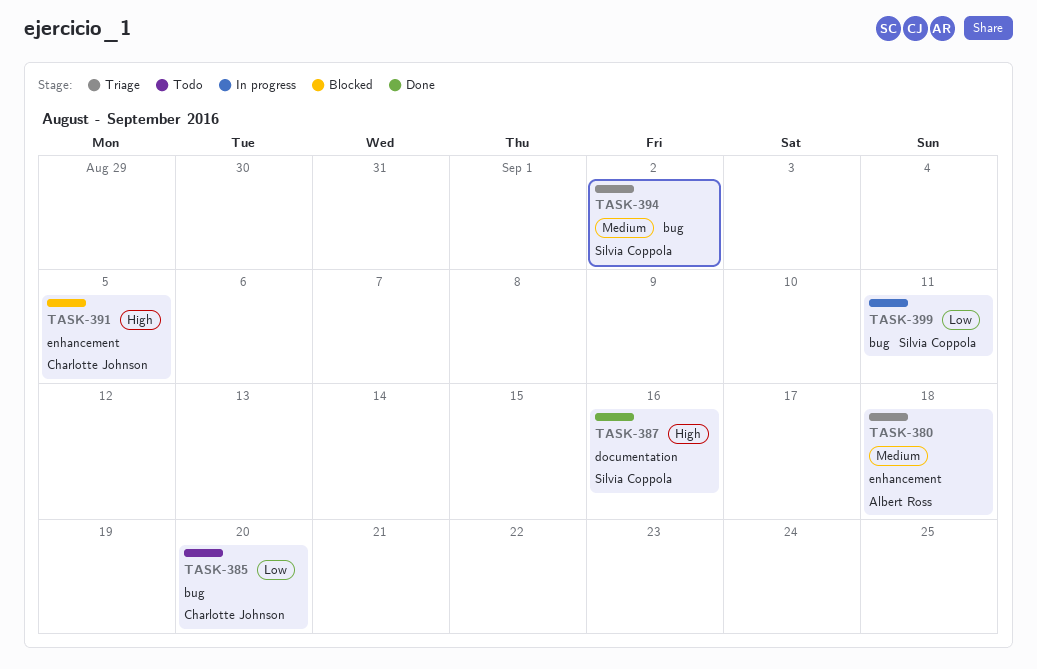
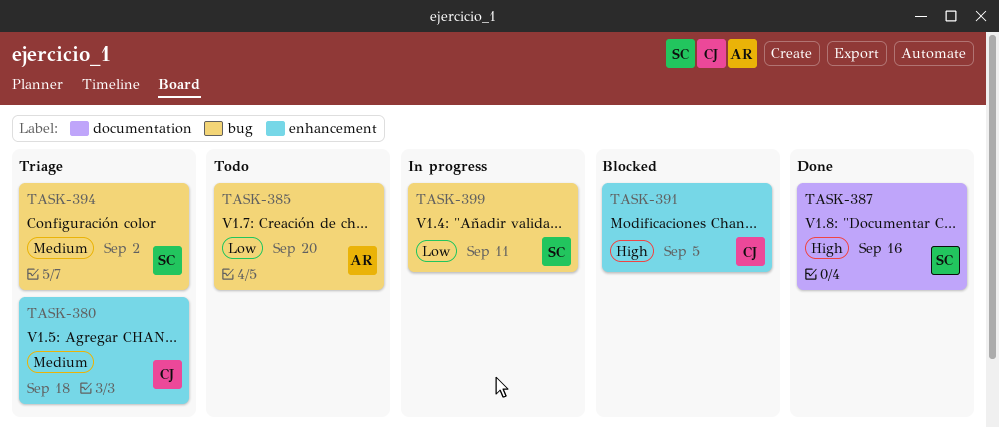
TASK-380, owner: Albert Ross -> Charlotte Johnson
TASK-385, owner: Charlotte Johnson -> Albert Ross

